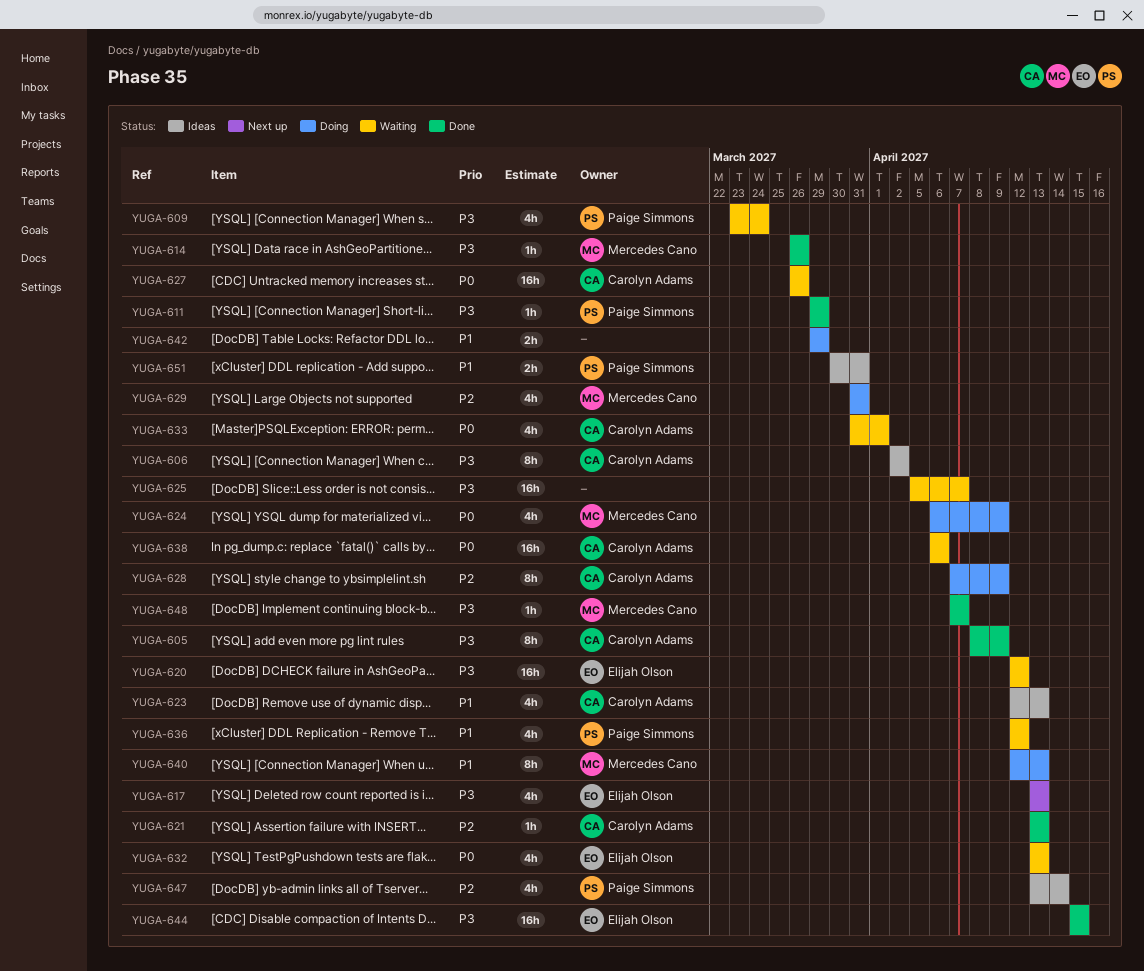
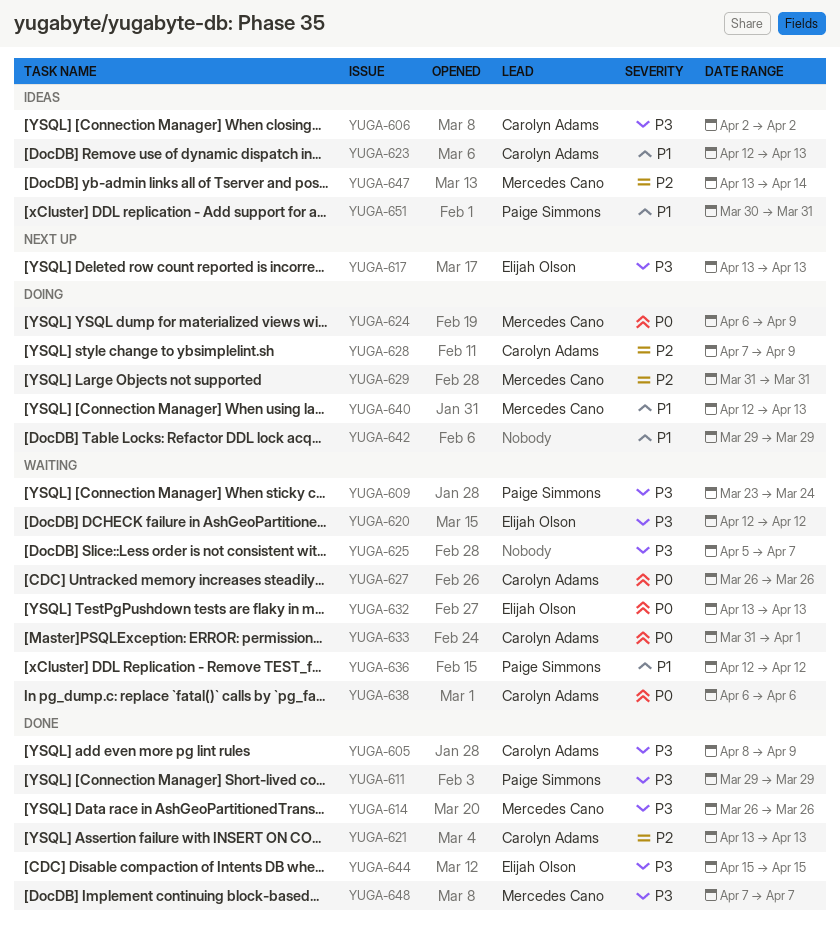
YUGA-647, owner: Paige Simmons -> Mercedes Cano

